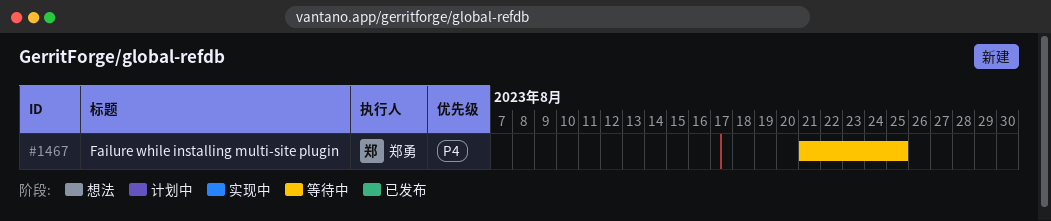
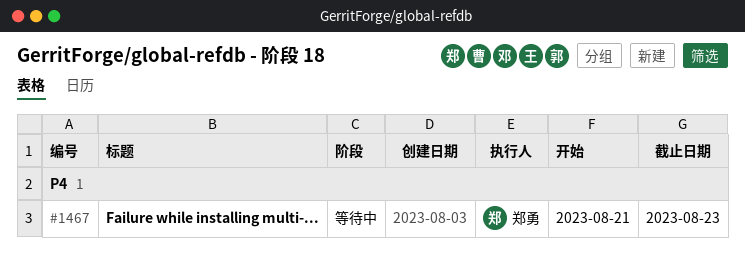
#1467, due: Aug 25 -> Aug 23

